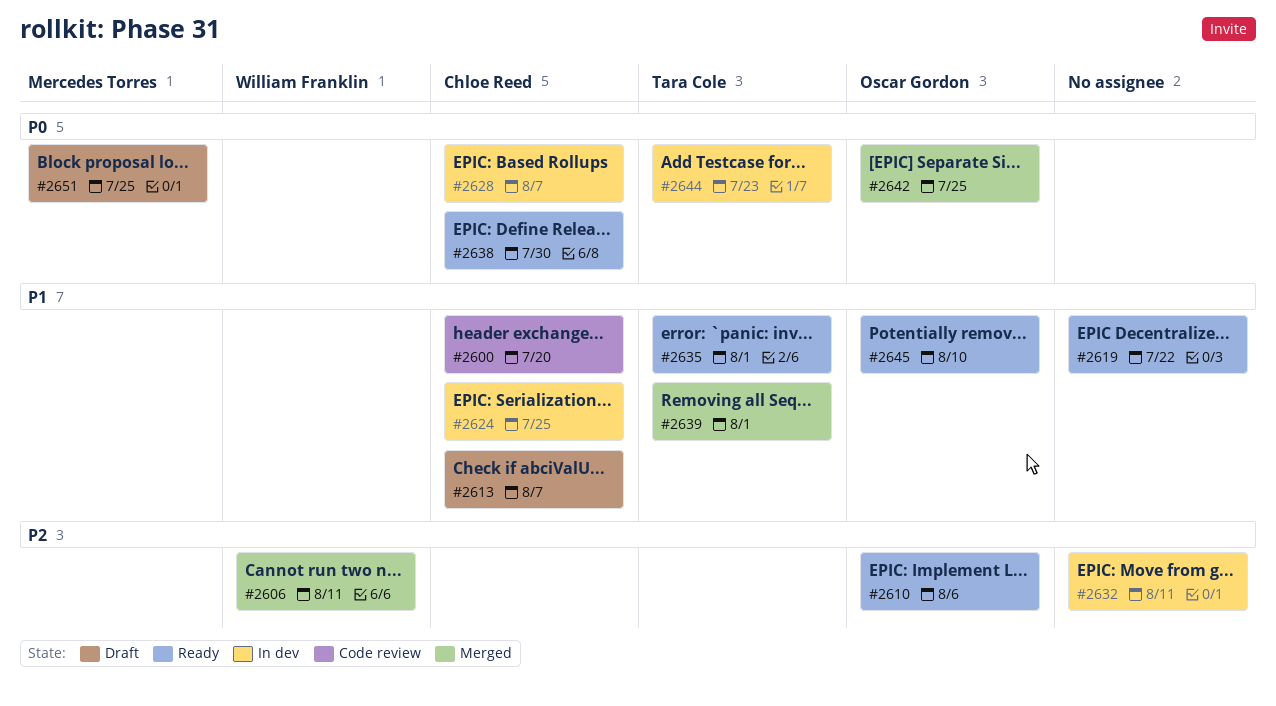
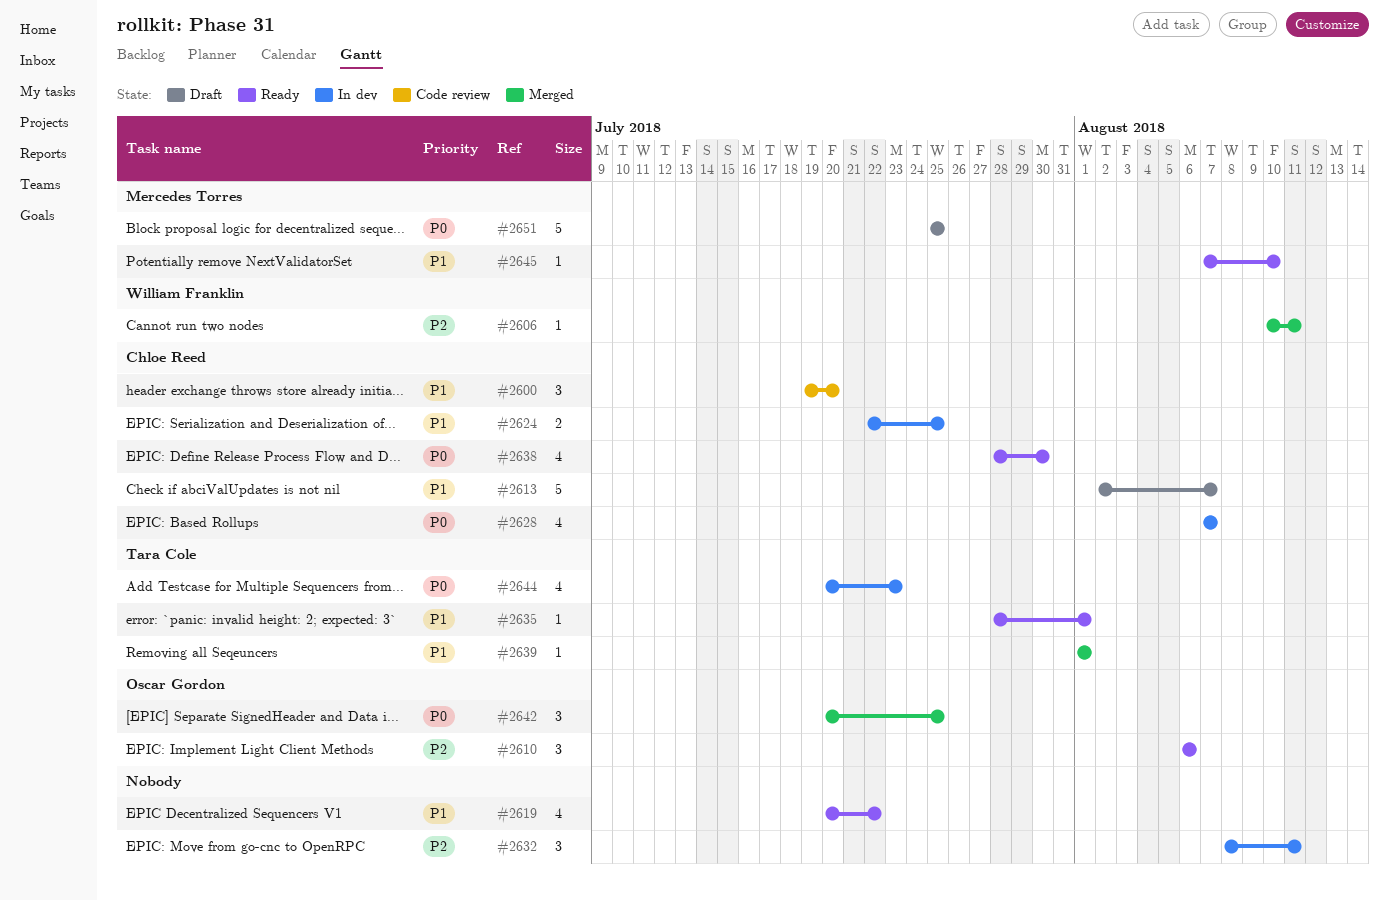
#2645, owner: Oscar Gordon -> Mercedes Torres

